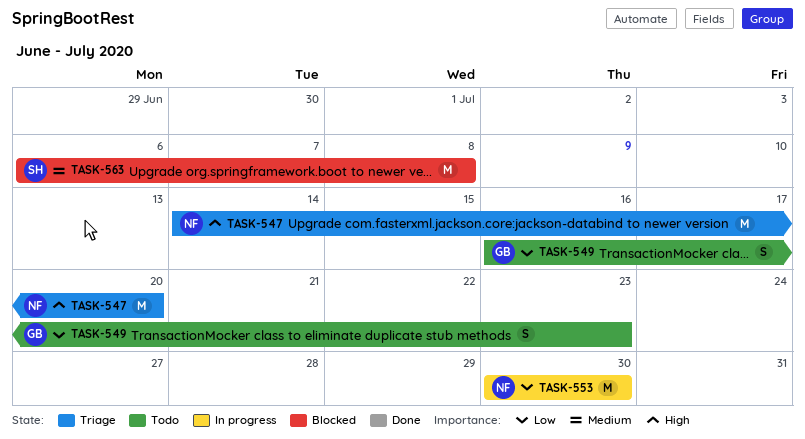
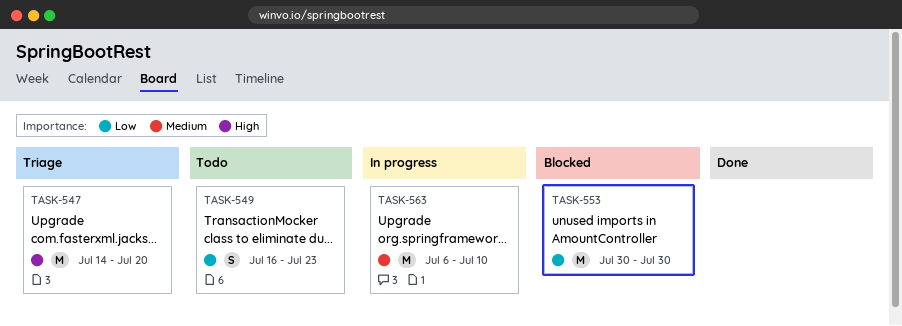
TASK-553, status: In progress -> Blocked
TASK-563, status: Blocked -> In progress
TASK-563, due: Jul 8 -> Jul 10

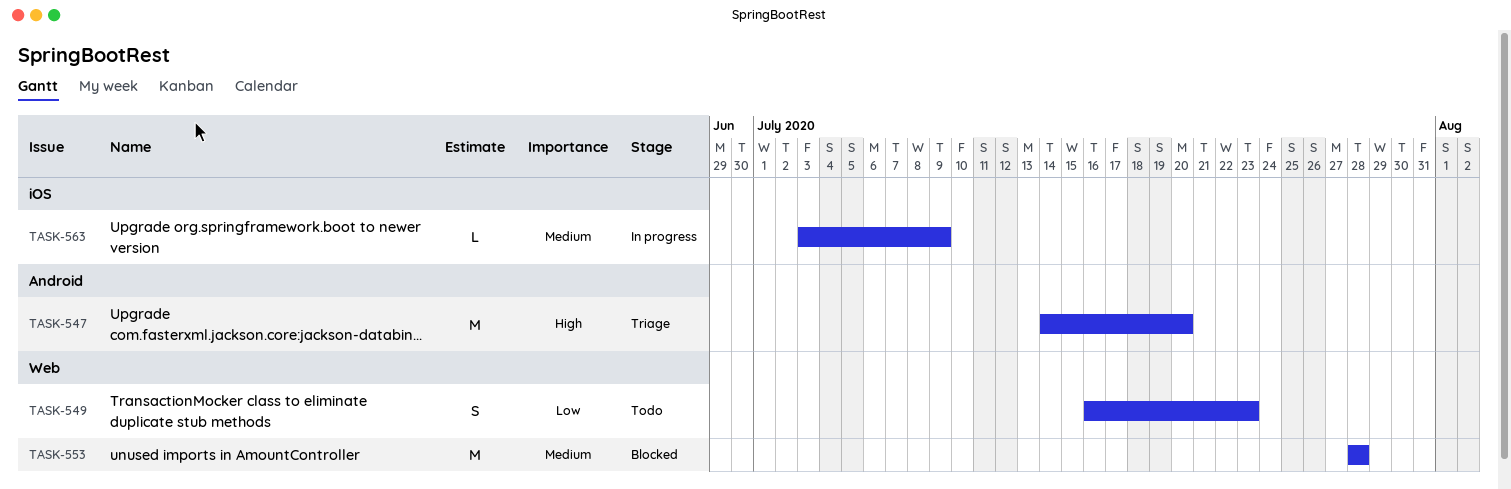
TASK-553, priority: Low -> Medium
TASK-553, start: Jul 30 -> Jul 28
TASK-553, due: Jul 30 -> Jul 28
TASK-563, estimate: M -> L
TASK-563, start: Jul 6 -> Jul 3
TASK-563, due: Jul 10 -> Jul 9

